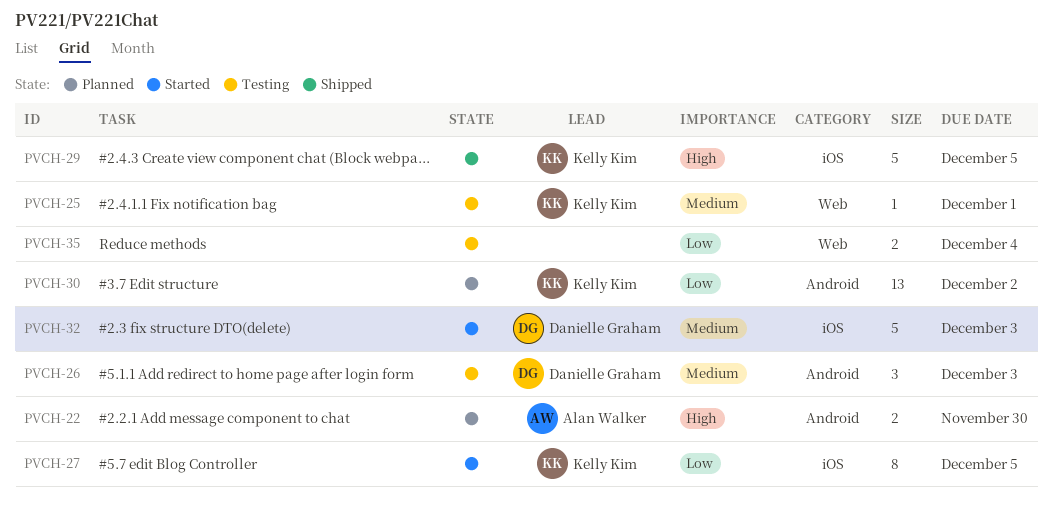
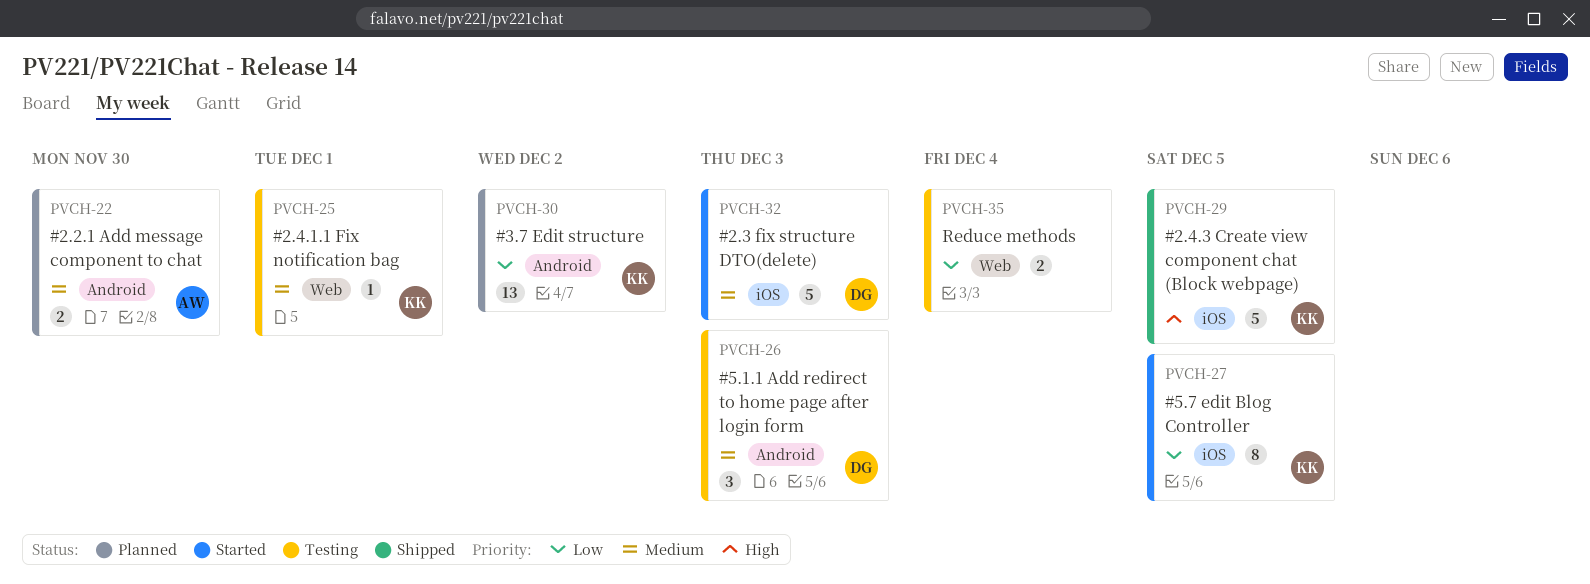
PVCH-22, priority: High -> Medium

